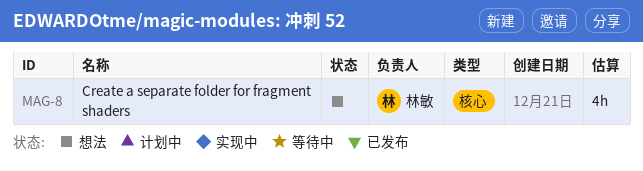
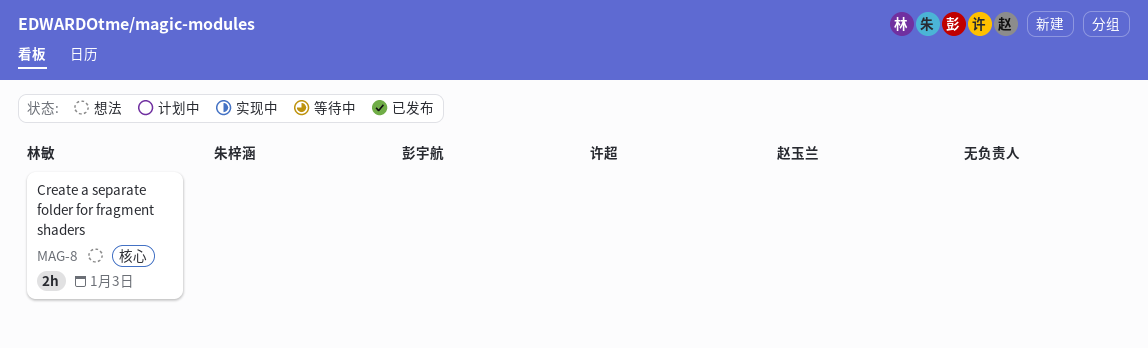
MAG-8, estimate: 4h -> 2h

